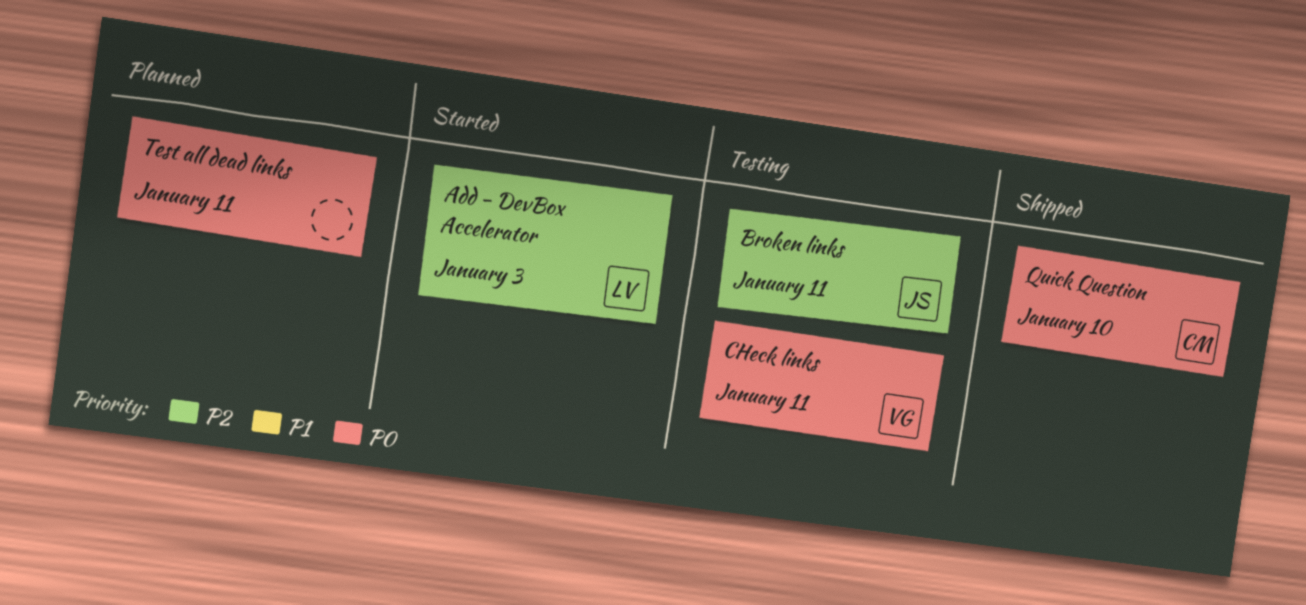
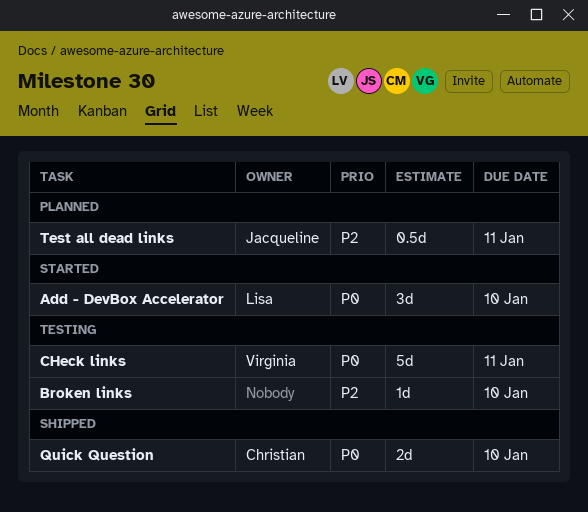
Add - DevBox Accelerator, priority: P2 -> P0
Add - DevBox Accelerator, due: Jan 3 -> Jan 10
Broken links, owner: Jacqueline -> none
Broken links, due: Jan 11 -> Jan 10
Test all dead links, owner: none -> Jacqueline
Test all dead links, priority: P0 -> P2

